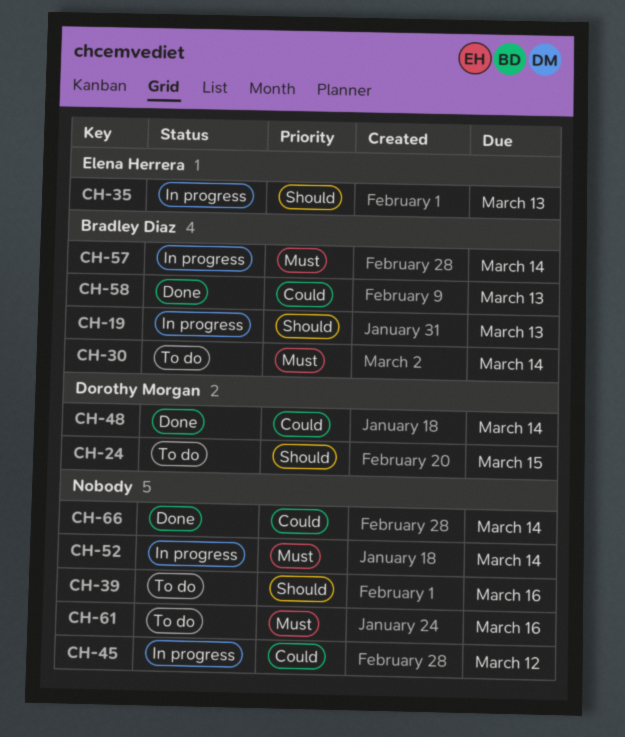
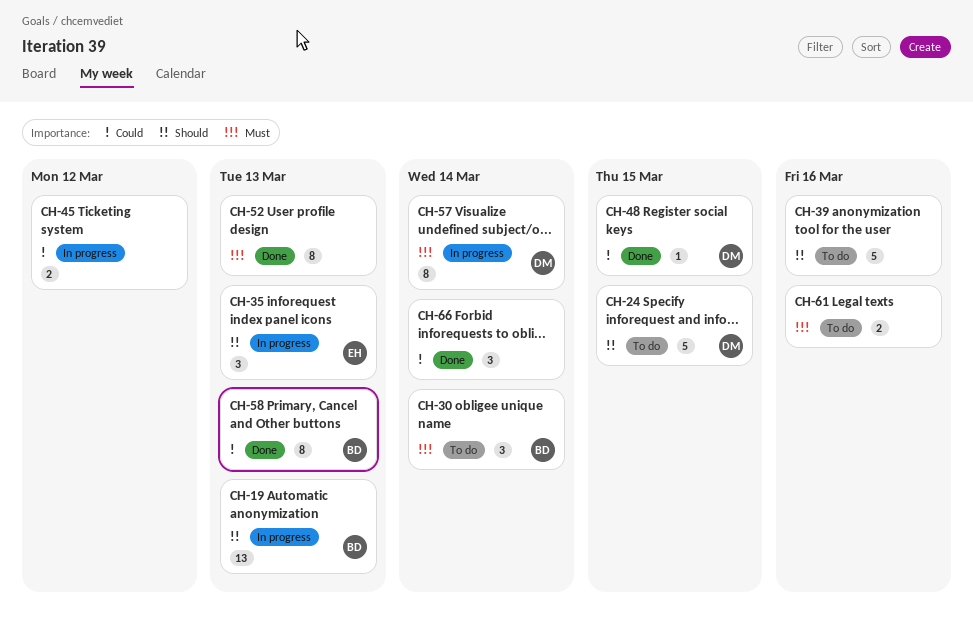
CH-48, due: Mar 14 -> Mar 15
CH-52, status: In progress -> Done
CH-52, due: Mar 14 -> Mar 13
CH-57, owner: Bradley Diaz -> Dorothy Morgan

